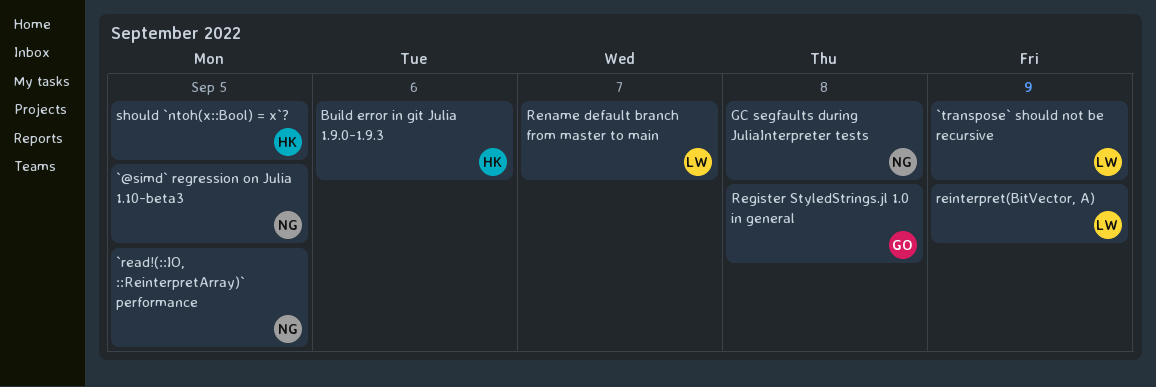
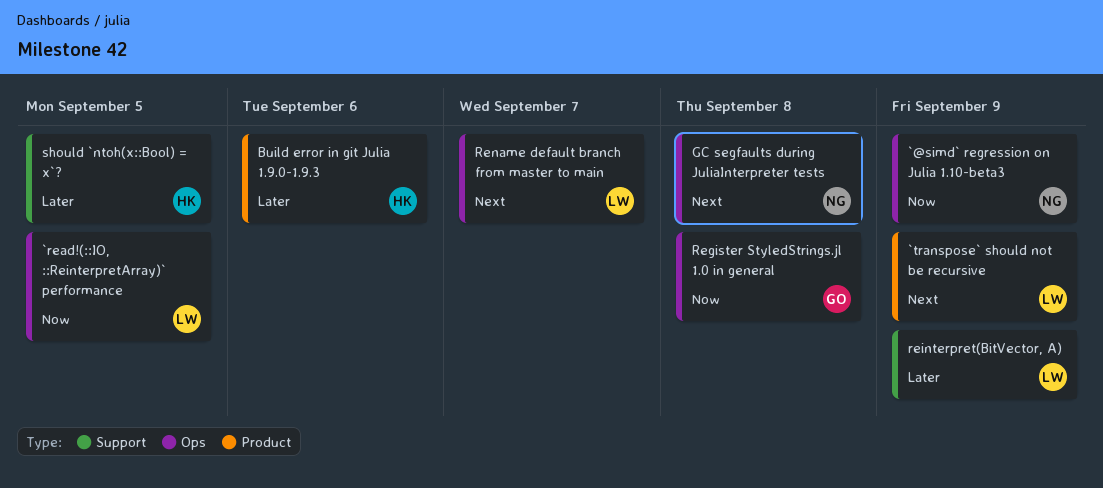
`@simd` regression on Julia 1.10-beta3, due: Sep 5 -> Sep 9
`read!(::IO, ::ReinterpretArray)` performance, owner: NG -> LW

